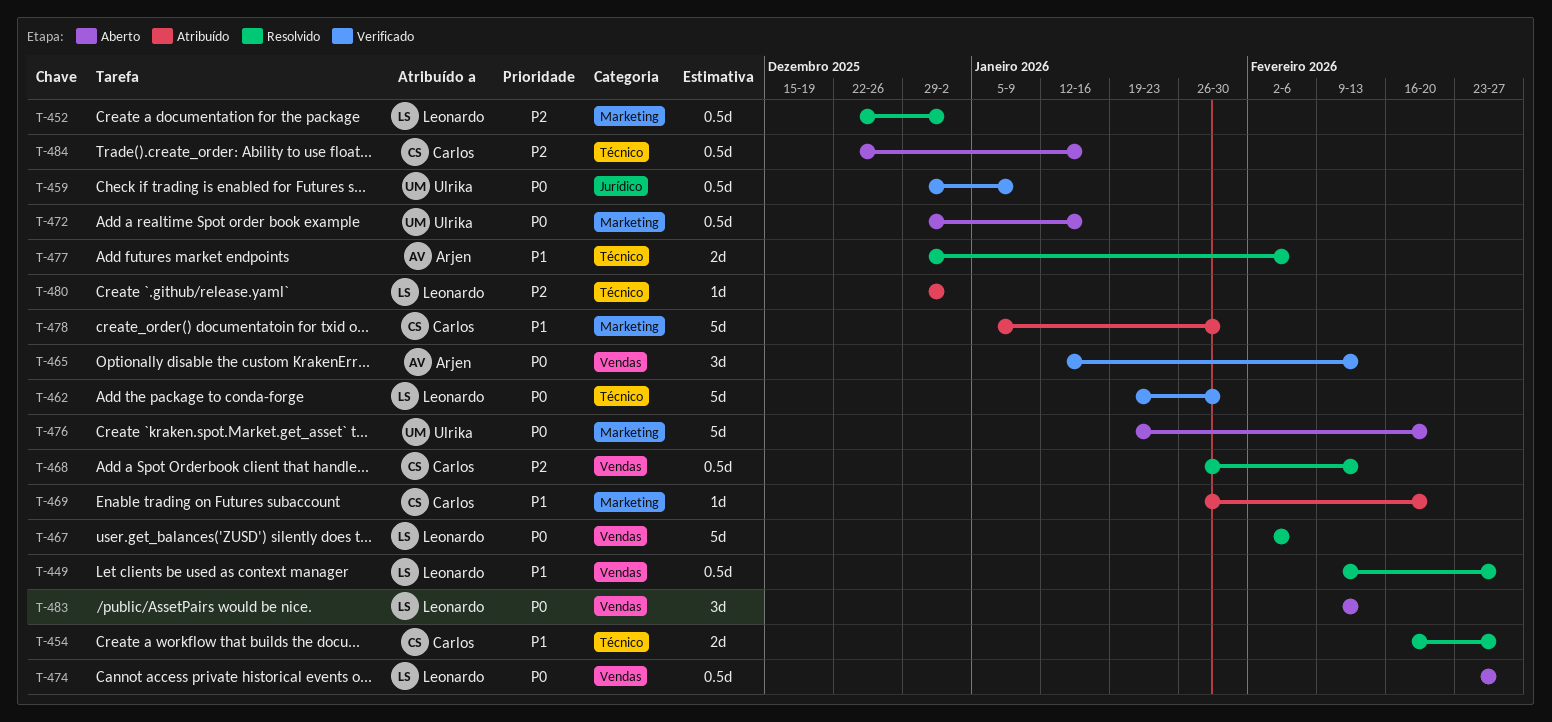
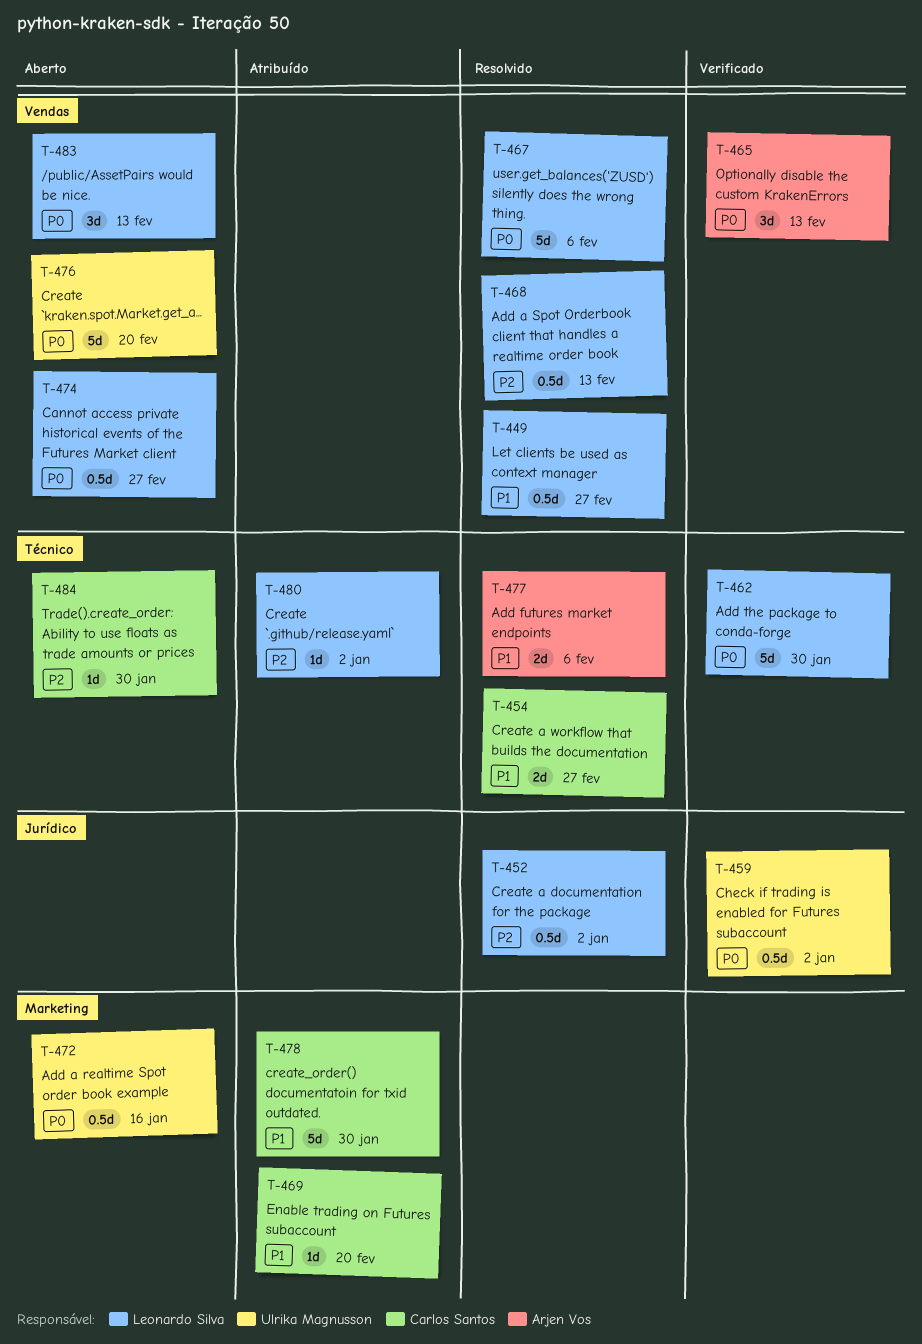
T-452, label: Marketing -> Jurídico
T-459, due: Jan 9 -> Jan 2
T-468, owner: Carlos Santos -> Leonardo Silva
T-476, label: Marketing -> Vendas
T-484, estimate: 0.5d -> 1d
T-484, due: Jan 16 -> Jan 30

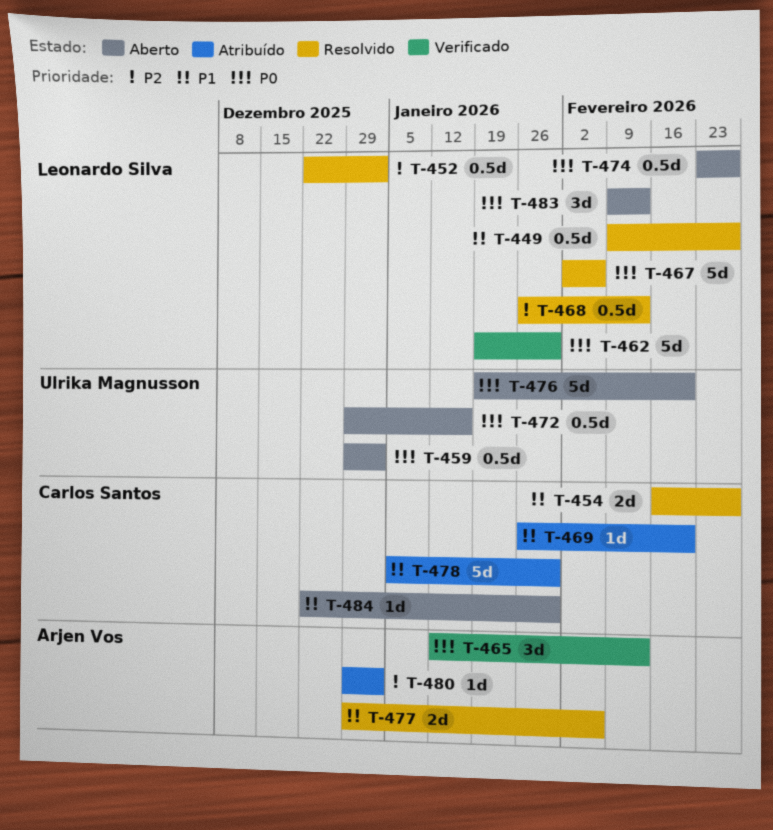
T-459, status: Verificado -> Aberto
T-480, owner: Leonardo Silva -> Arjen Vos
T-484, priority: P2 -> P1

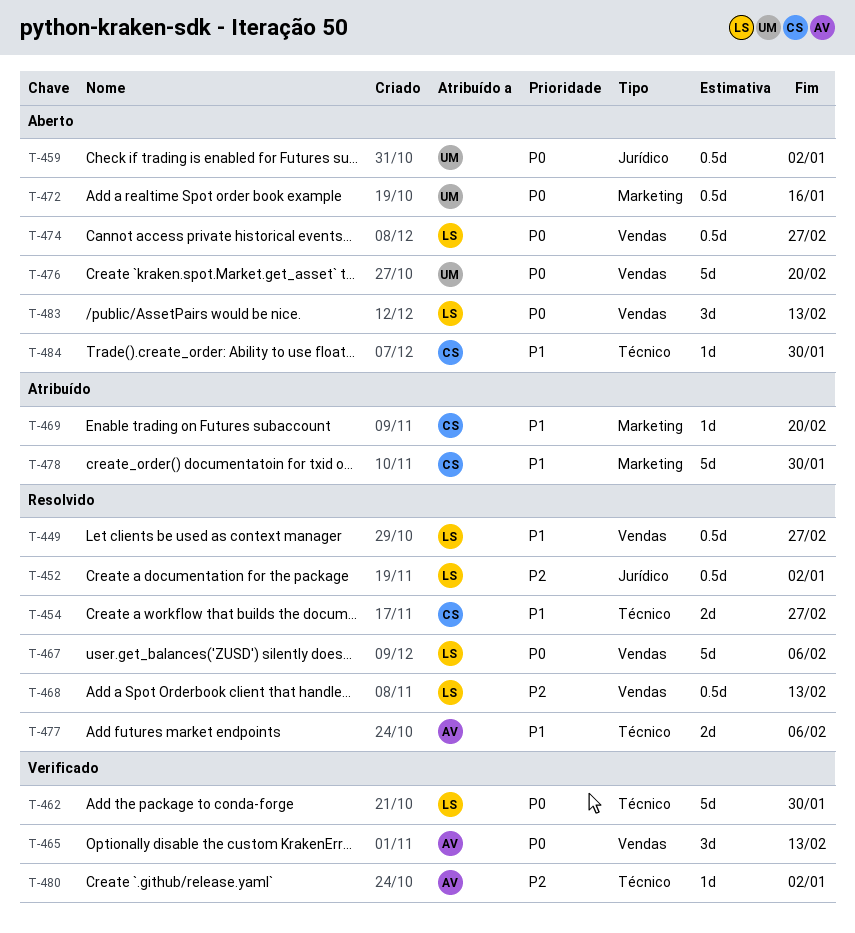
T-480, status: Atribuído -> Verificado

